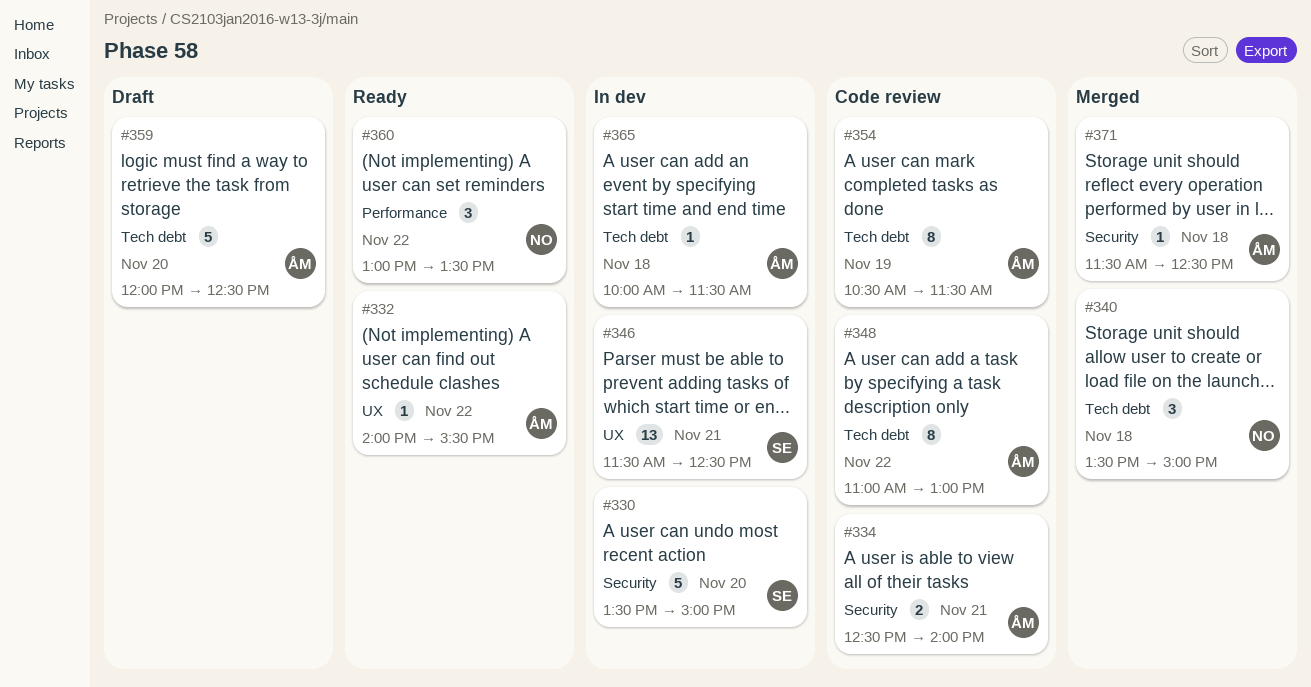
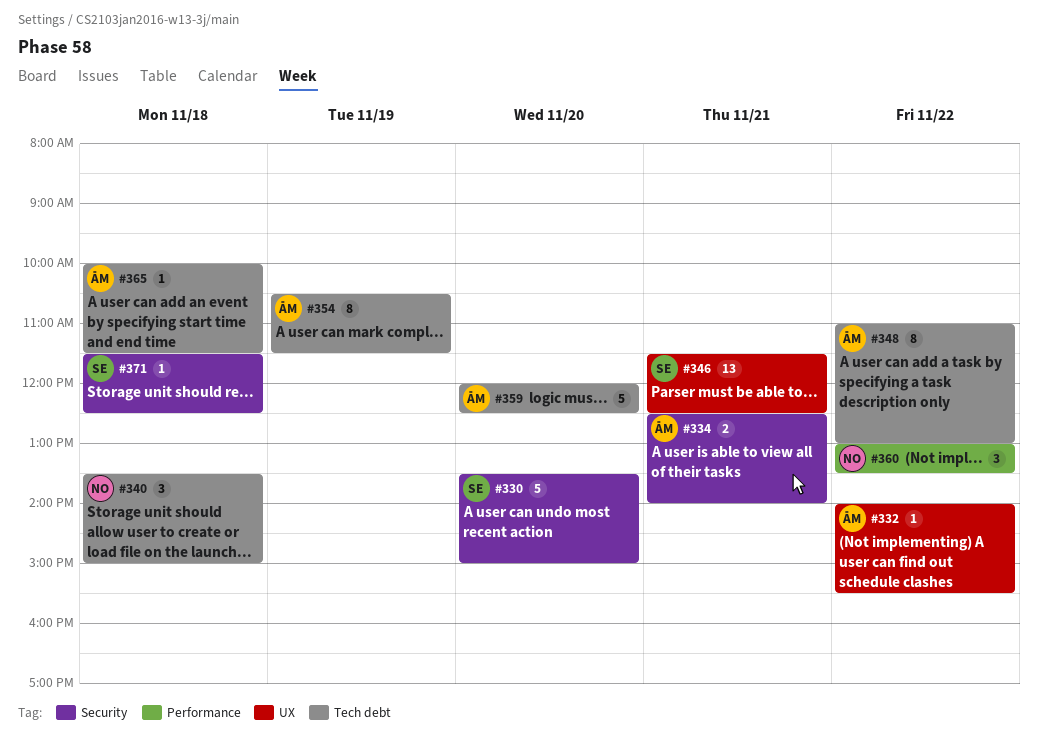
#371, owner: ÅM -> SE

